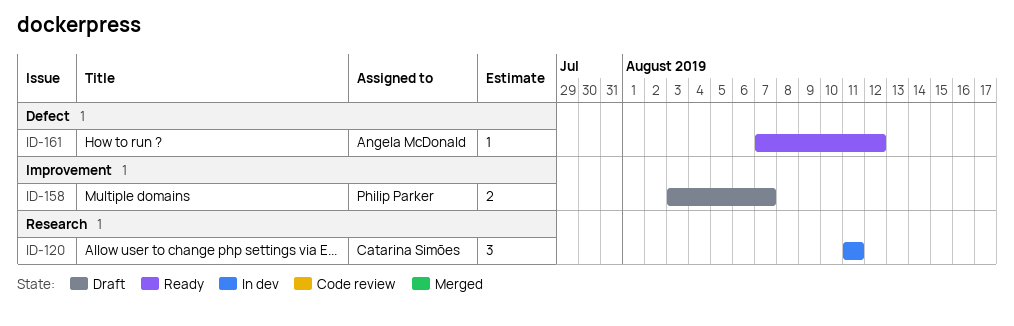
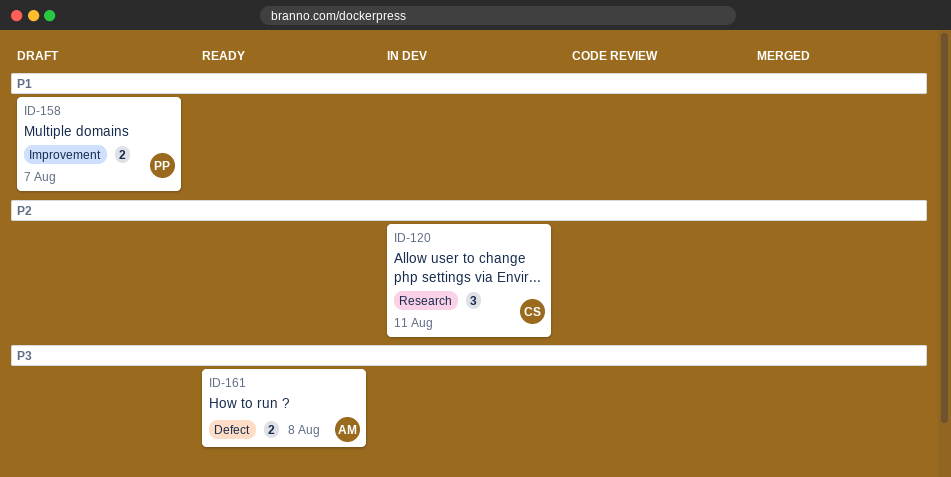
ID-161, estimate: 1 -> 2
ID-161, due: Aug 12 -> Aug 8

